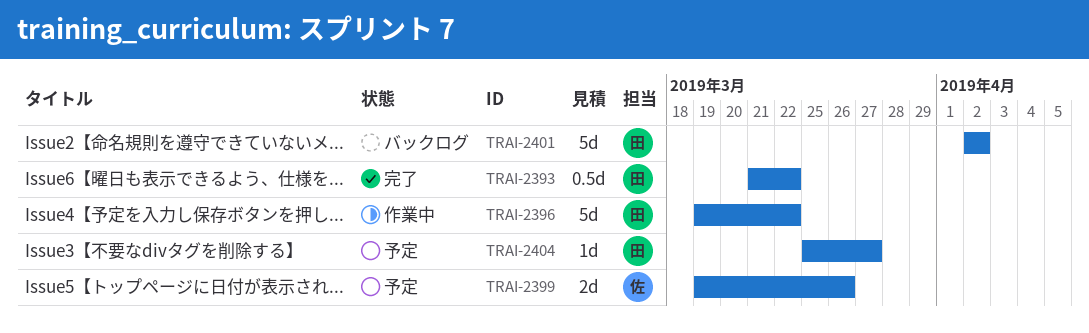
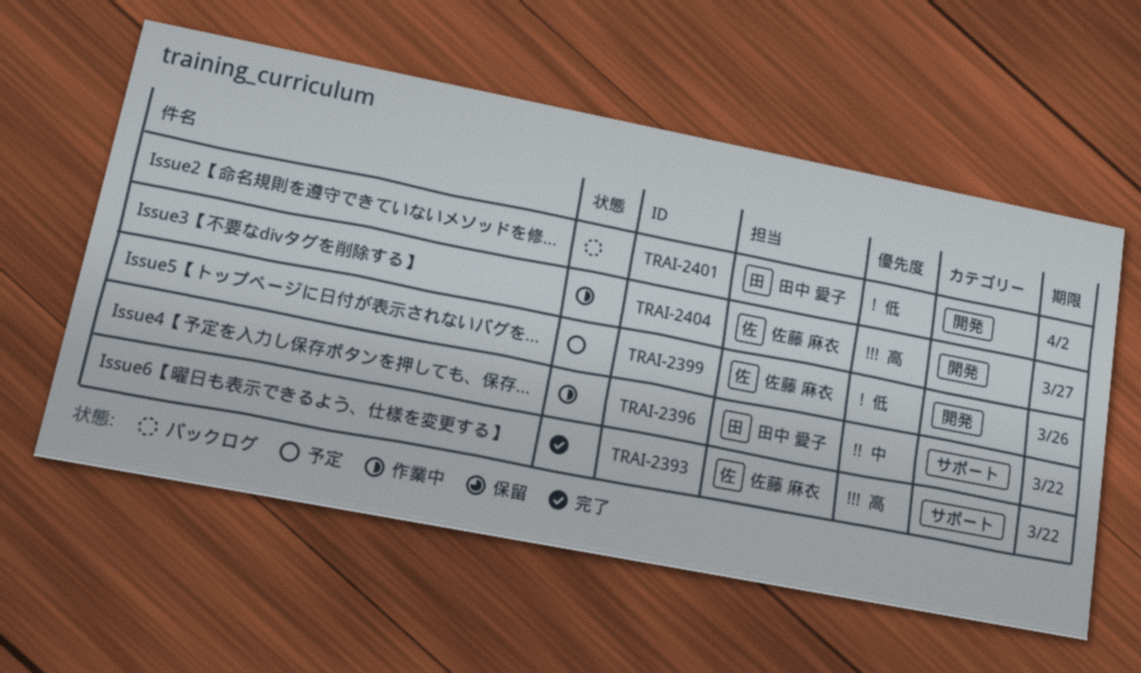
TRAI-2393, owner: 田中 愛子 -> 佐藤 麻衣
TRAI-2404, status: 予定 -> 作業中
TRAI-2404, owner: 田中 愛子 -> 佐藤 麻衣

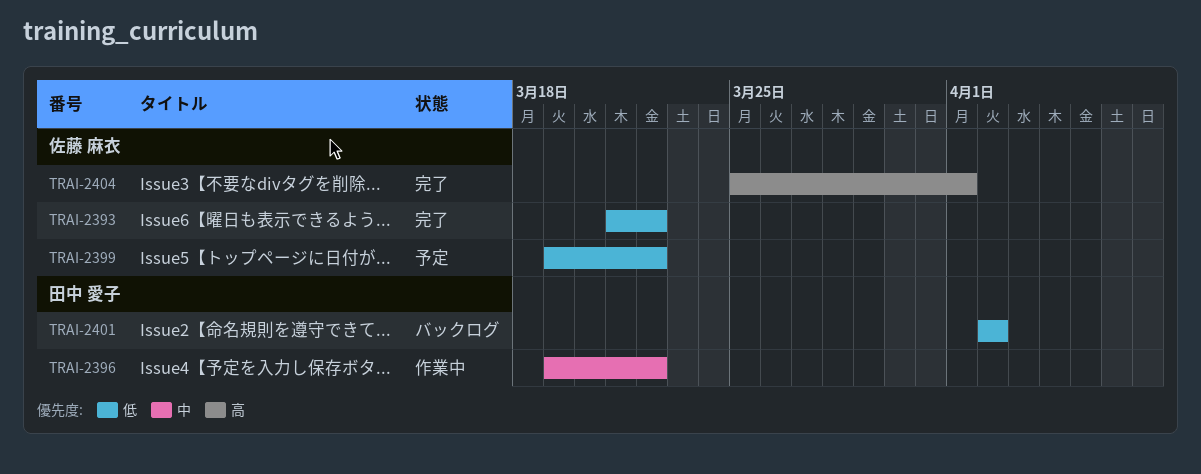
TRAI-2393, priority: 高 -> 低
TRAI-2399, due: Mar 26 -> Mar 22
TRAI-2404, status: 作業中 -> 完了
TRAI-2404, due: Mar 27 -> Apr 1

